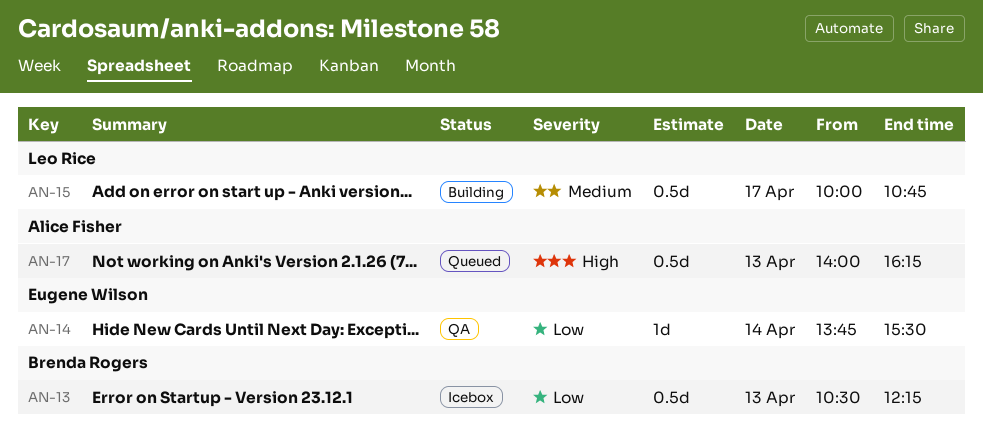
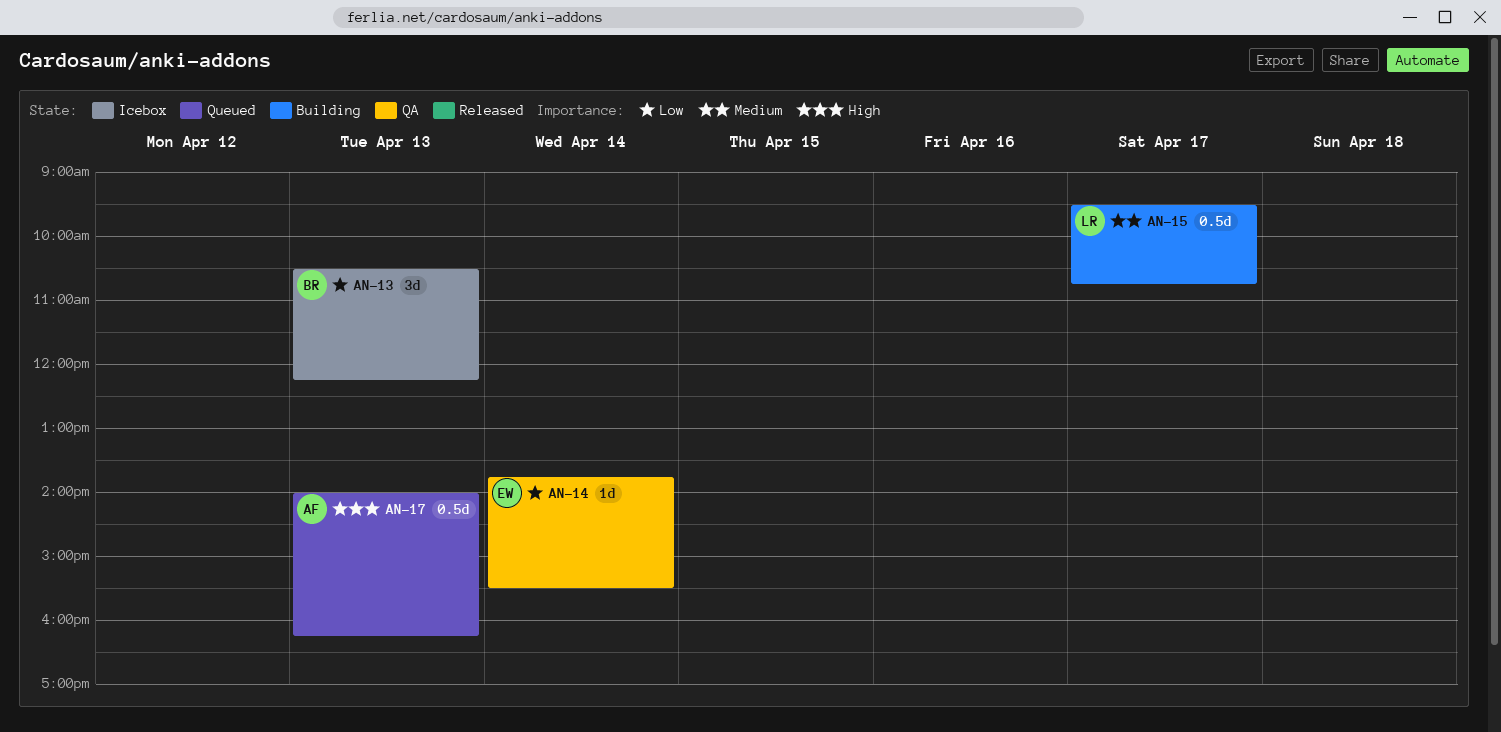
AN-13, estimate: 0.5d -> 3d
AN-15, begins: 10:00 -> 09:30

